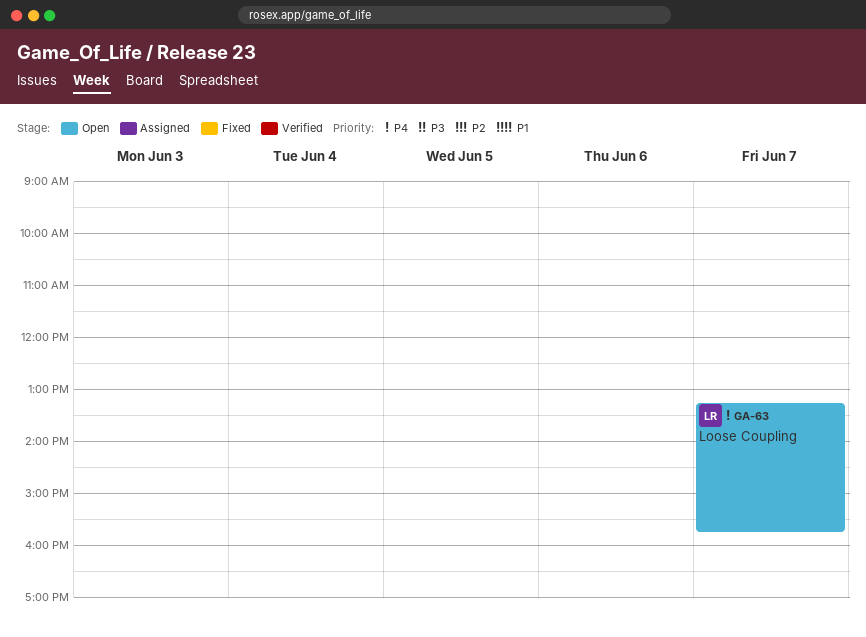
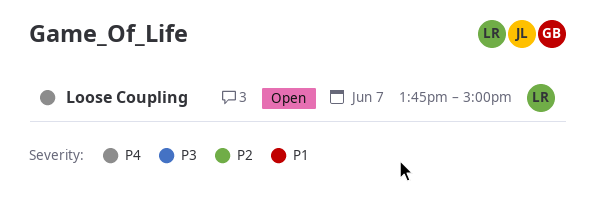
Loose Coupling, begins: 13:15 -> 13:45
Loose Coupling, ends: 15:45 -> 15:00

